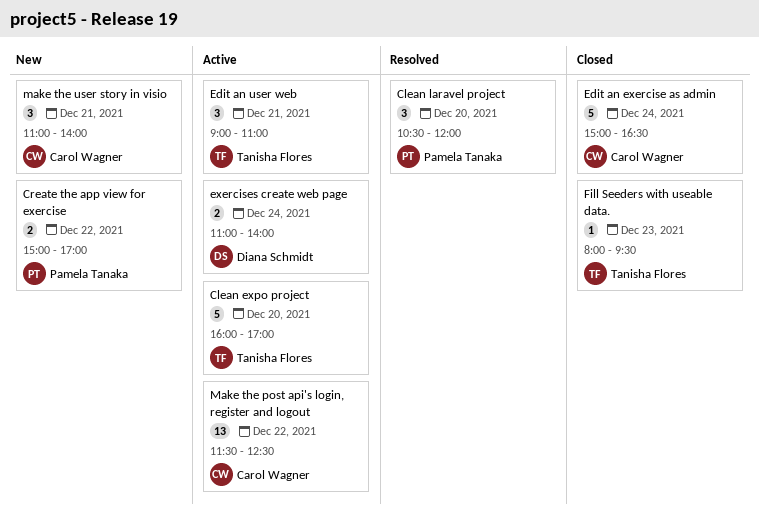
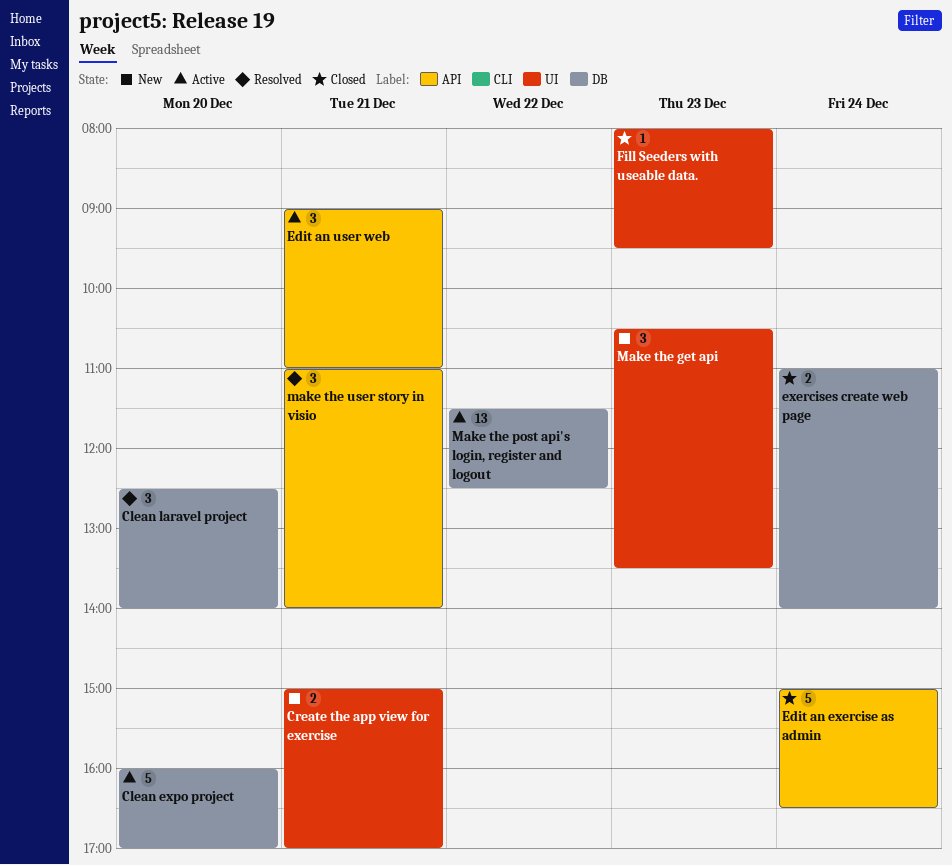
Clean laravel project, begins: 10:30 -> 12:30
Clean laravel project, ends: 12:00 -> 14:00
Create the app view for exercise, day: Dec 22 -> Dec 21
exercises create web page, status: Active -> Closed
Make the get api: none -> present
make the user story in visio, status: New -> Resolved

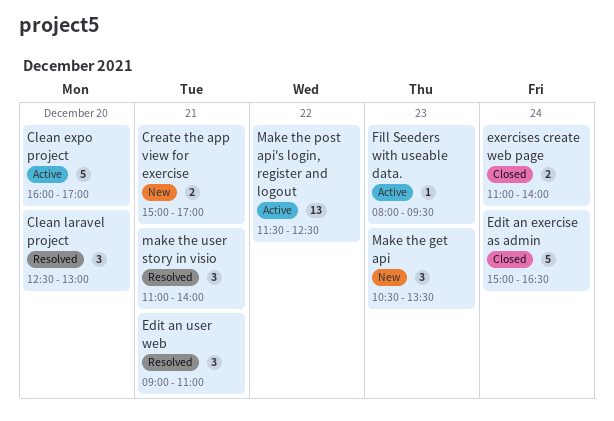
Clean laravel project, ends: 14:00 -> 13:00
Edit an user web, status: Active -> Resolved
Fill Seeders with useable data., status: Closed -> Active

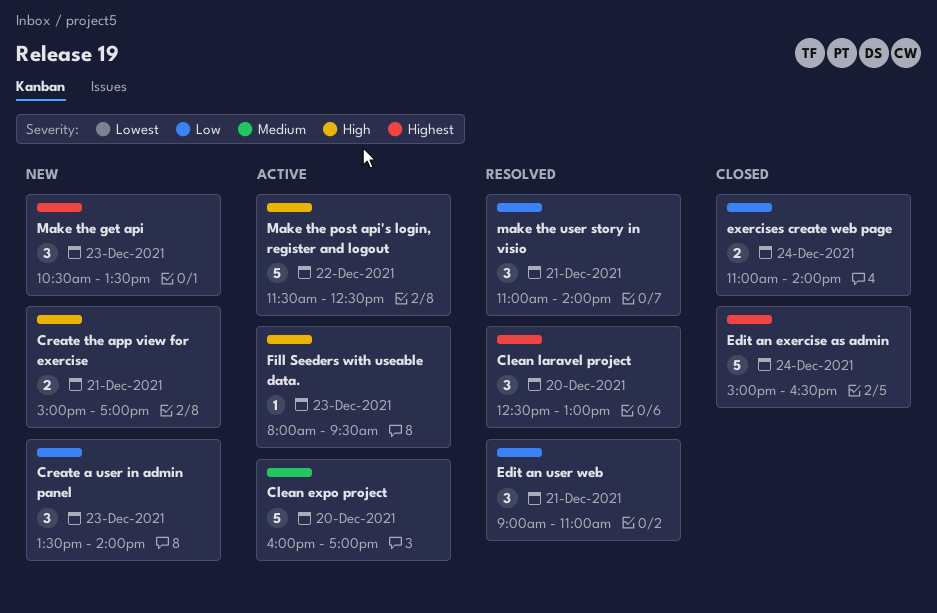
Create a user in admin panel: none -> present
Make the post api's login, register and logout, estimate: 13 -> 5

